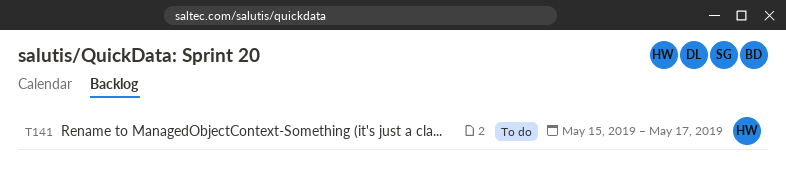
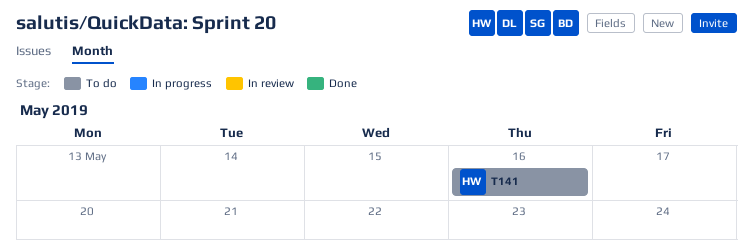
T141, start: May 15 -> May 16
T141, due: May 17 -> May 16

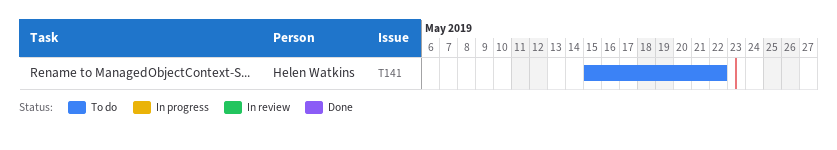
T141, start: May 16 -> May 15
T141, due: May 16 -> May 22

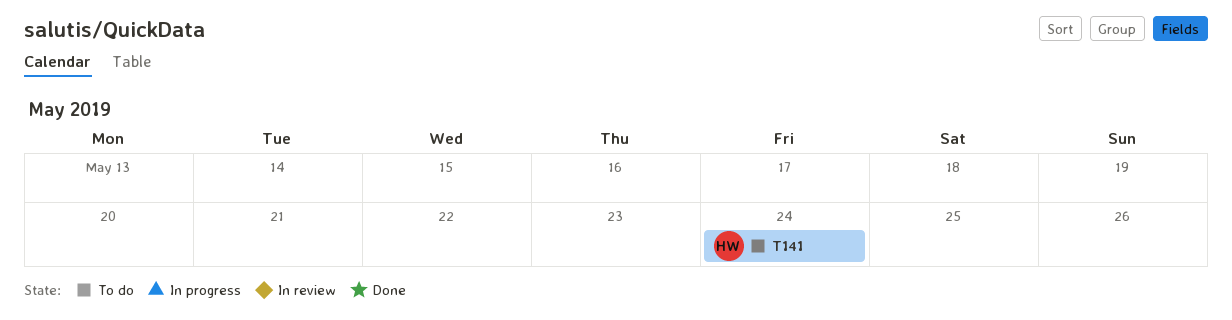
T141, start: May 15 -> May 24
T141, due: May 22 -> May 24

